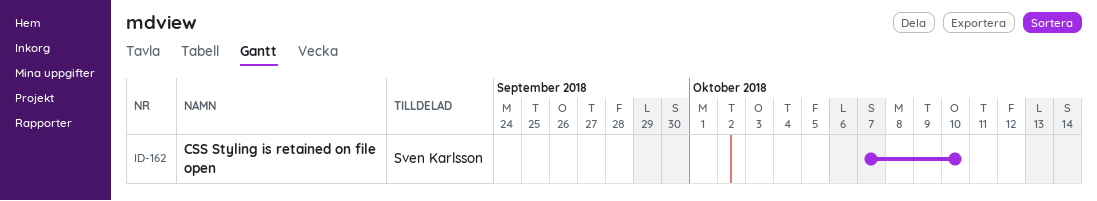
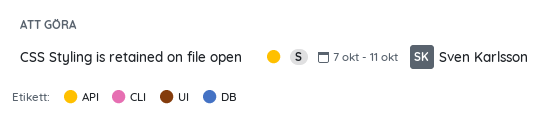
CSS Styling is retained on file open, due: Oct 10 -> Oct 11

